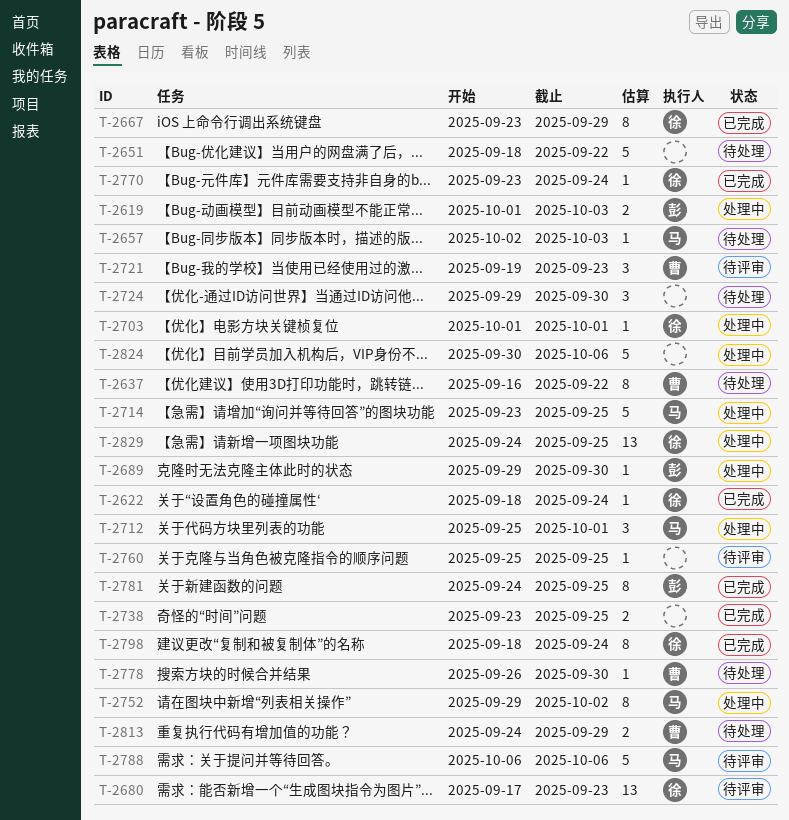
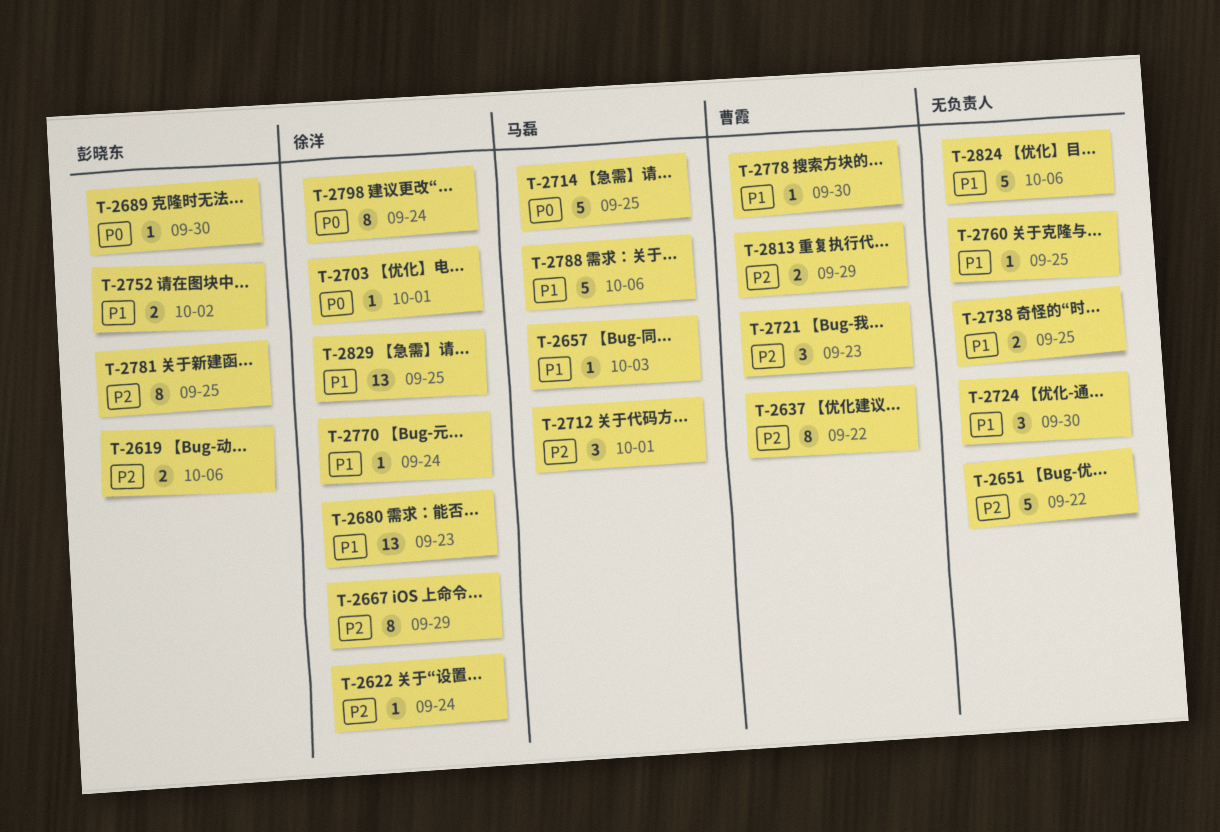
T-2619, due: Oct 3 -> Oct 6
T-2752, owner: 马磊 -> 彭晓东
T-2752, estimate: 8 -> 2

